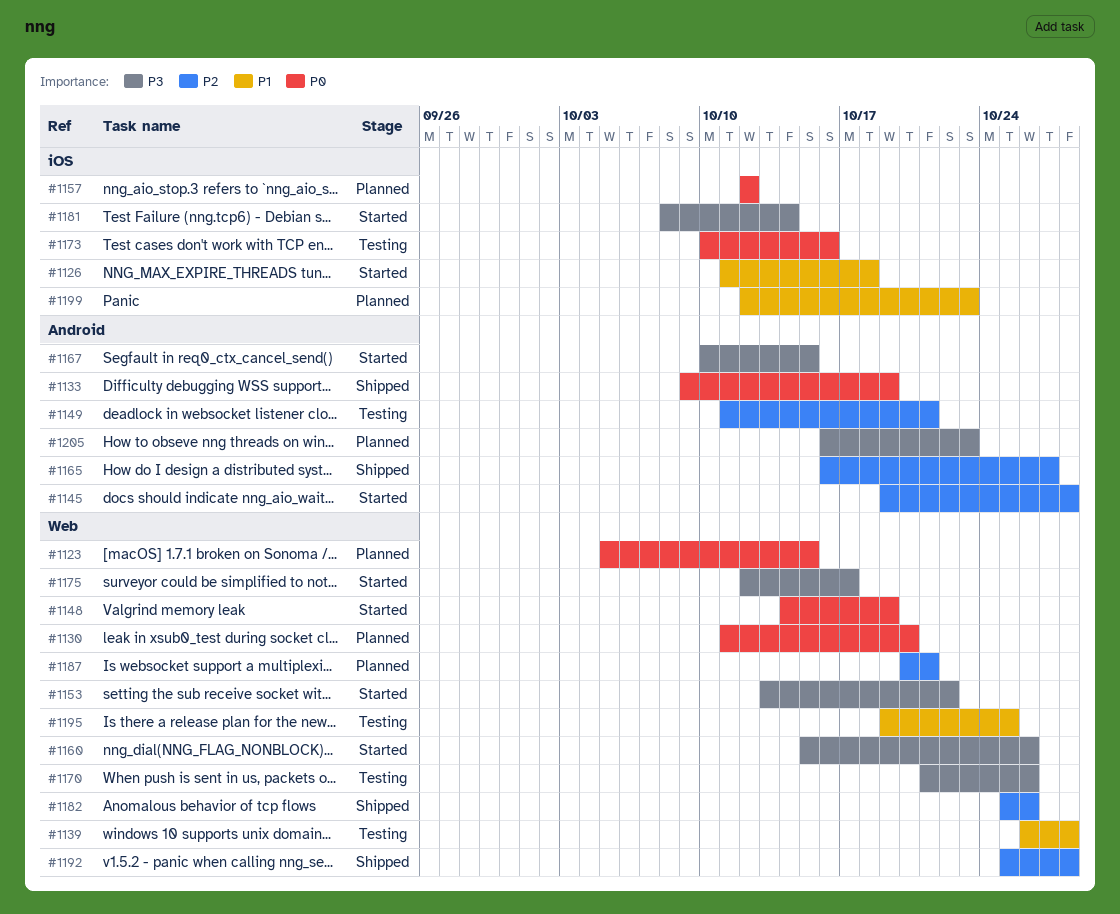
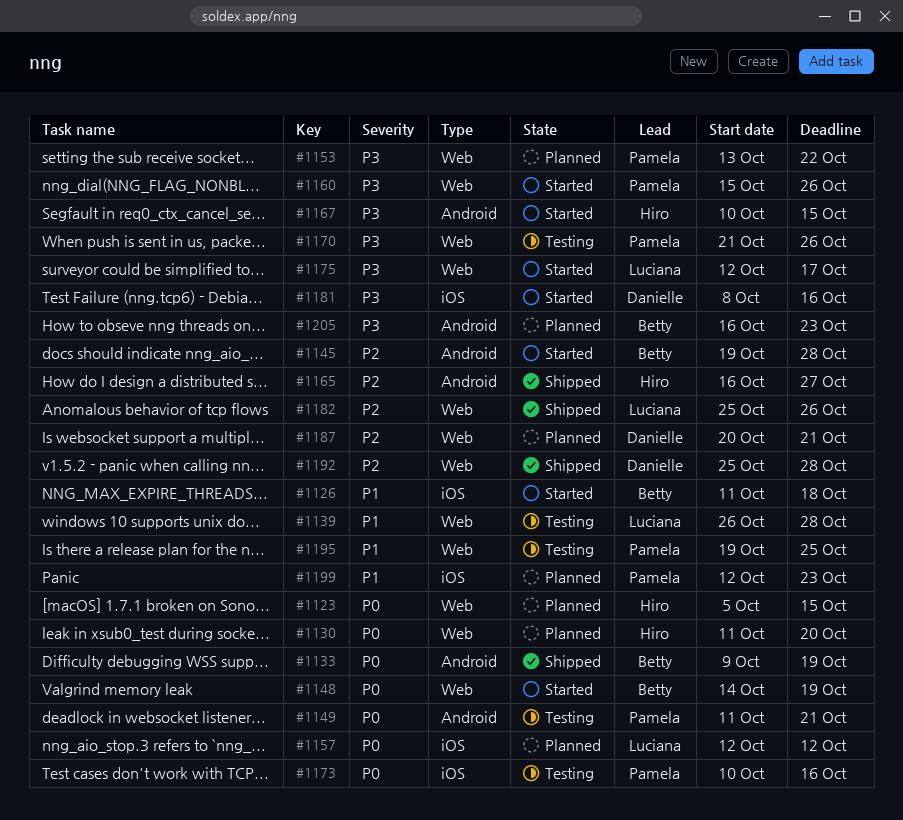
#1149, priority: P2 -> P0
#1153, status: Started -> Planned
#1181, due: Oct 14 -> Oct 16

